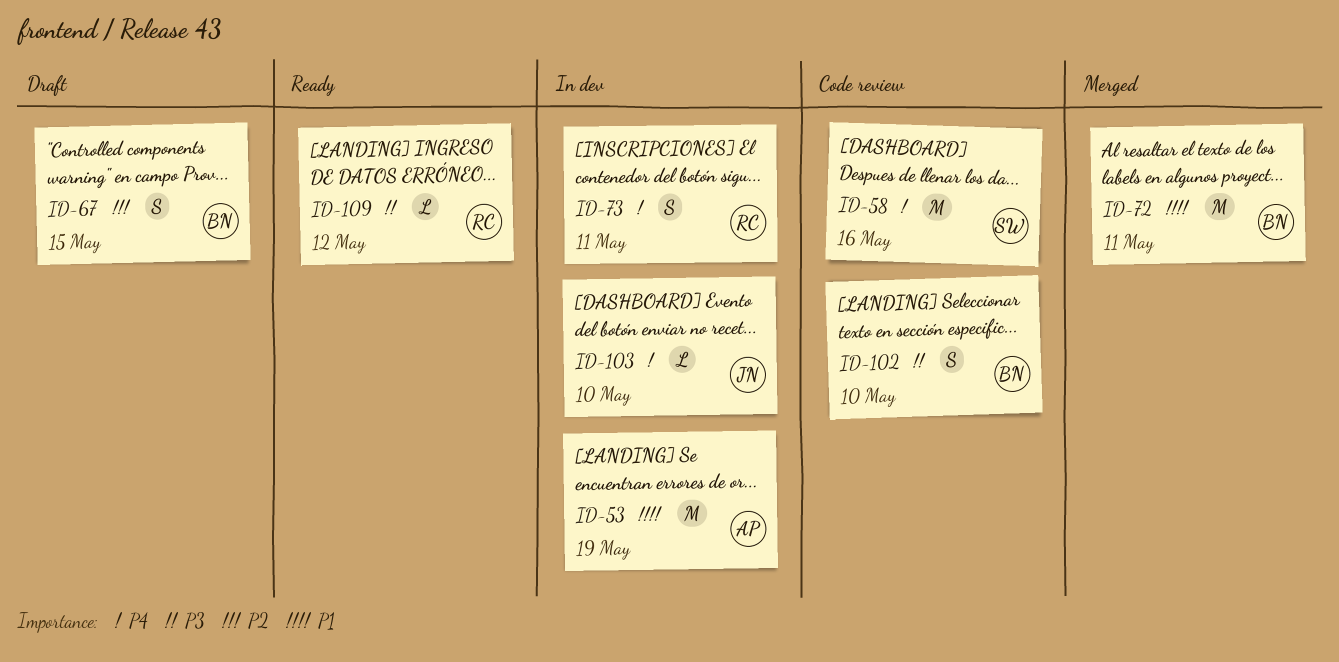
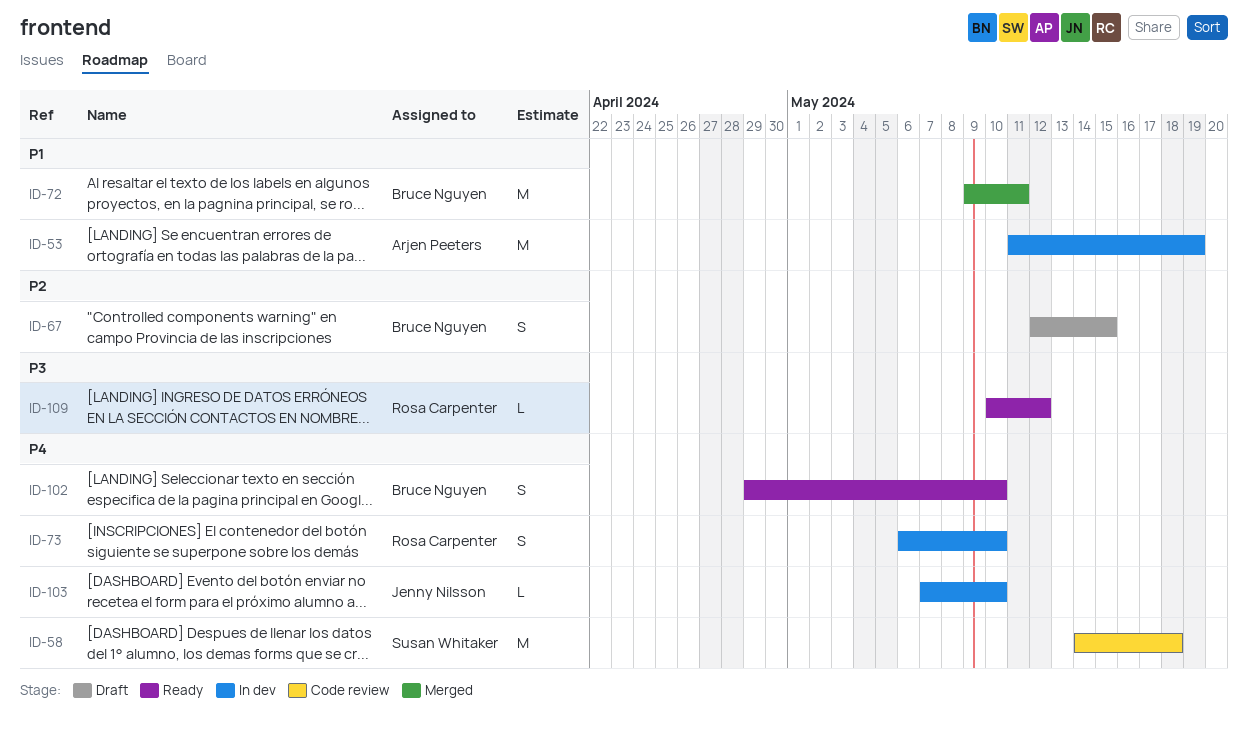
ID-58, due: May 16 -> May 18
ID-73, due: May 11 -> May 10
ID-102, status: Code review -> Ready
ID-102, priority: P3 -> P4

